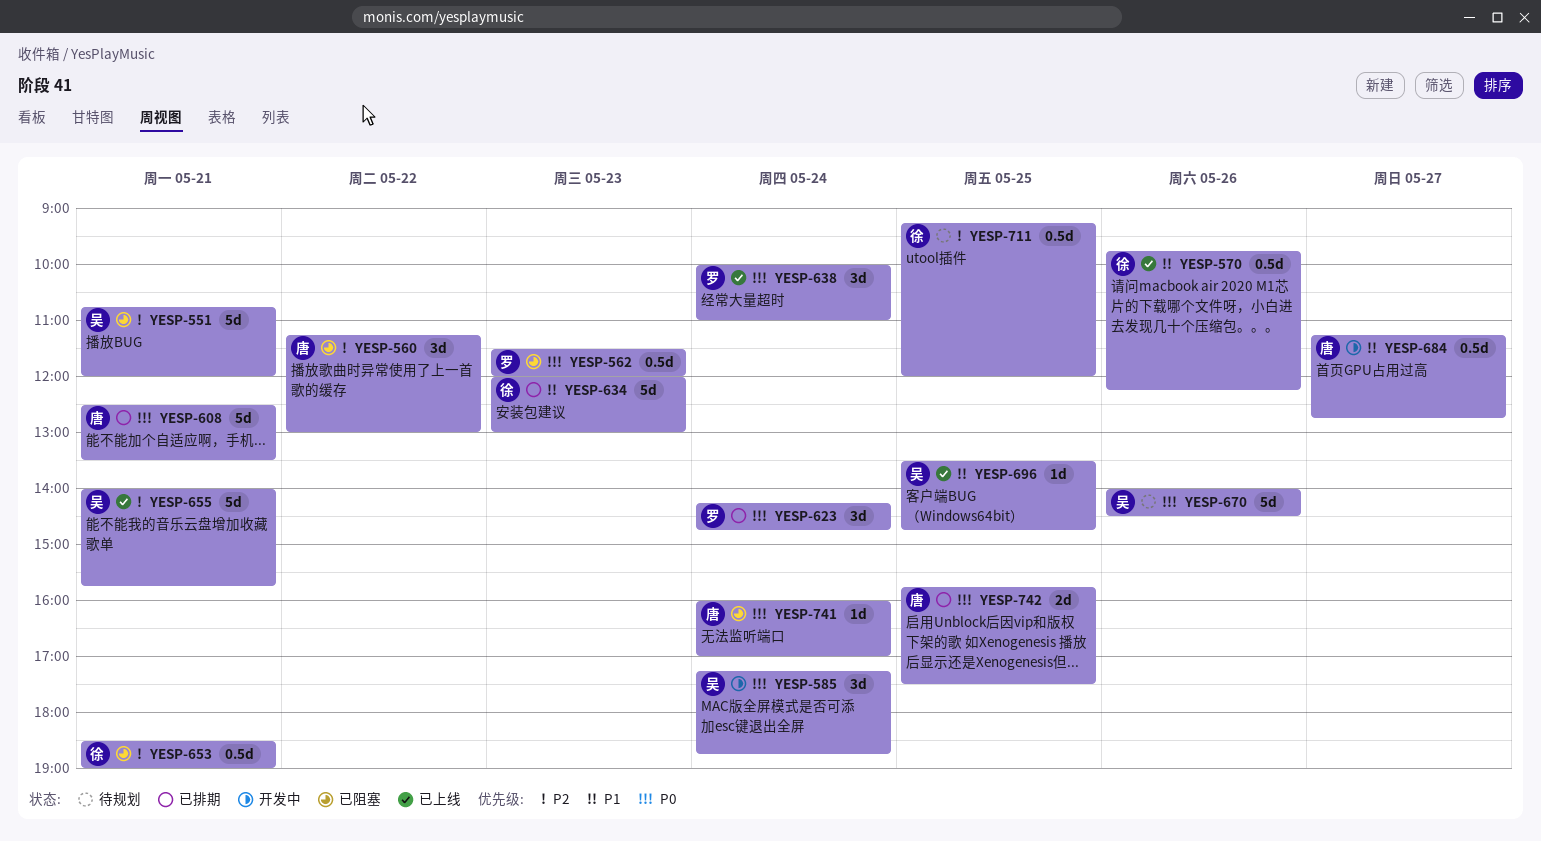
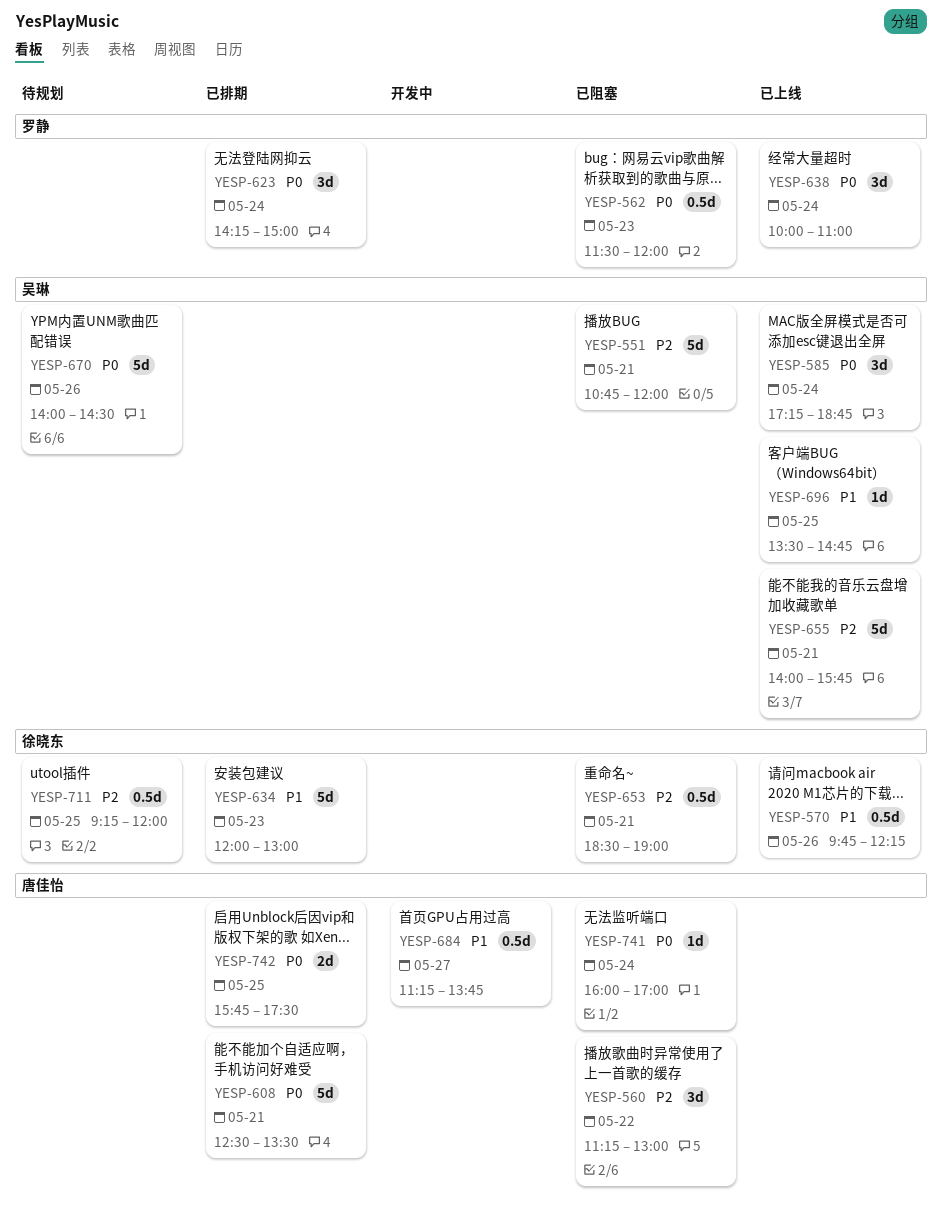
YESP-585, status: 开发中 -> 已上线
YESP-623, ends: 14:45 -> 15:00
YESP-684, ends: 12:45 -> 13:45

